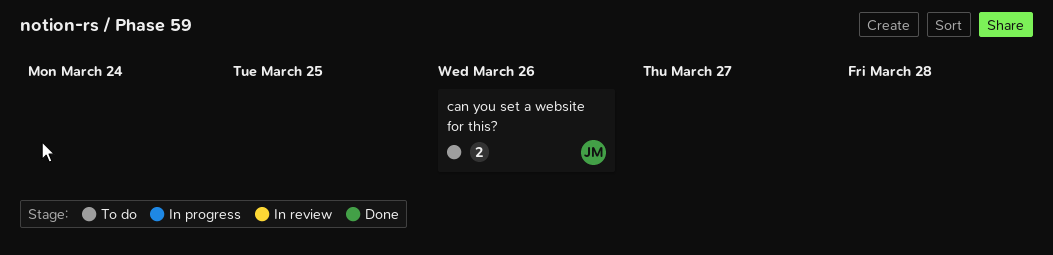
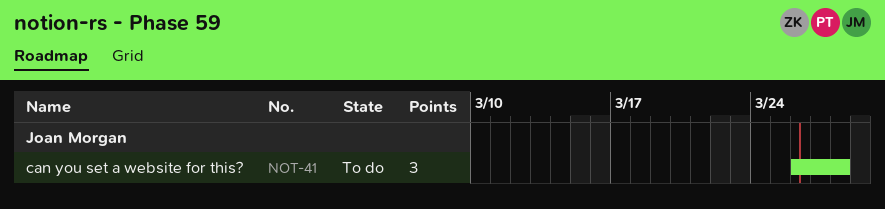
can you set a website for this?, estimate: 2 -> 3
can you set a website for this?, due: Mar 26 -> Mar 28

